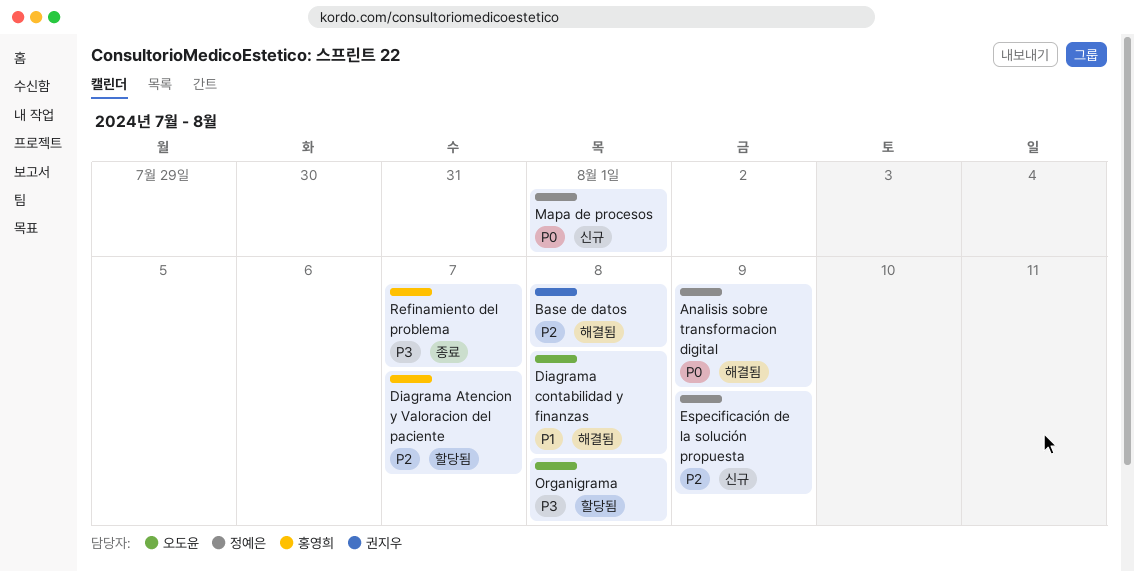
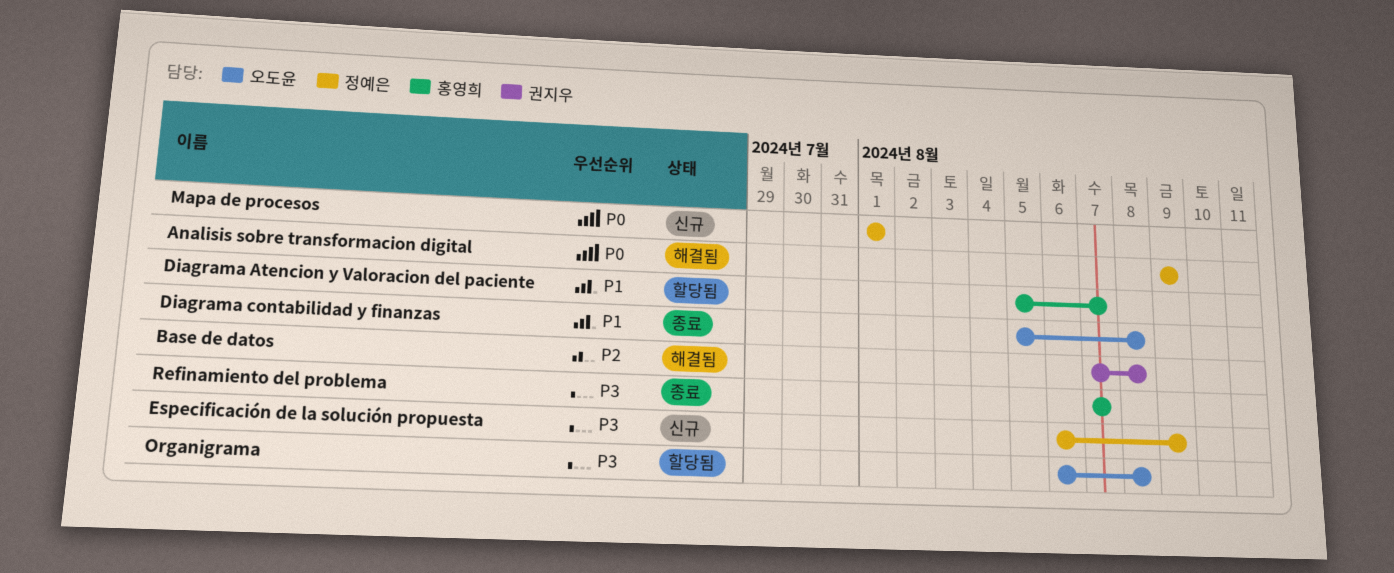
Diagrama Atencion y Valoracion del paciente, priority: P2 -> P1
Diagrama contabilidad y finanzas, status: 해결됨 -> 종료
Especificación de la solución propuesta, priority: P2 -> P3

